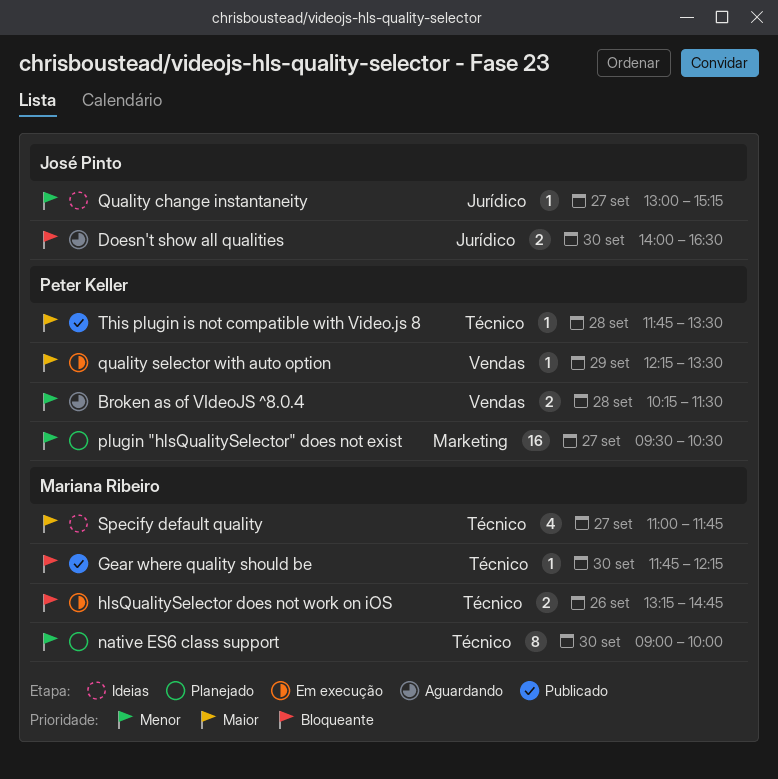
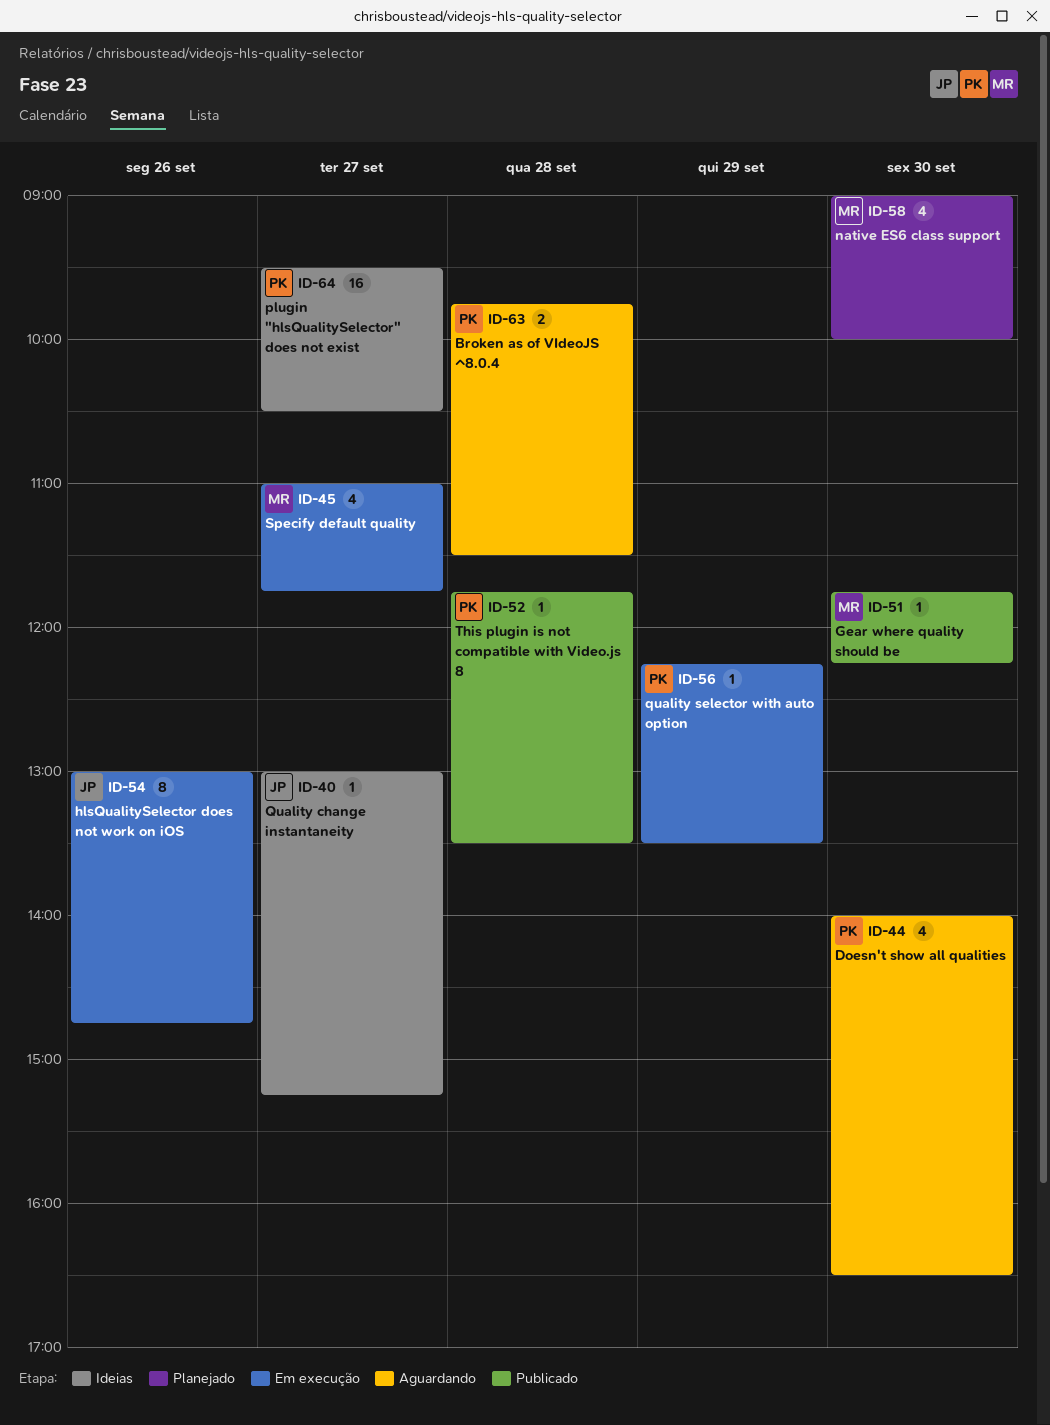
Broken as of VIdeoJS ^8.0.4, begins: 10:15 -> 09:45
Doesn't show all qualities, owner: José Pinto -> Peter Keller
Doesn't show all qualities, estimate: 2 -> 4
hlsQualitySelector does not work on iOS, owner: Mariana Ribeiro -> José Pinto
hlsQualitySelector does not work on iOS, estimate: 2 -> 8
hlsQualitySelector does not work on iOS, begins: 13:15 -> 13:00
native ES6 class support, estimate: 8 -> 4
plugin "hlsQualitySelector" does not exist, status: Planejado -> Ideias
Specify default quality, status: Ideias -> Em execução

